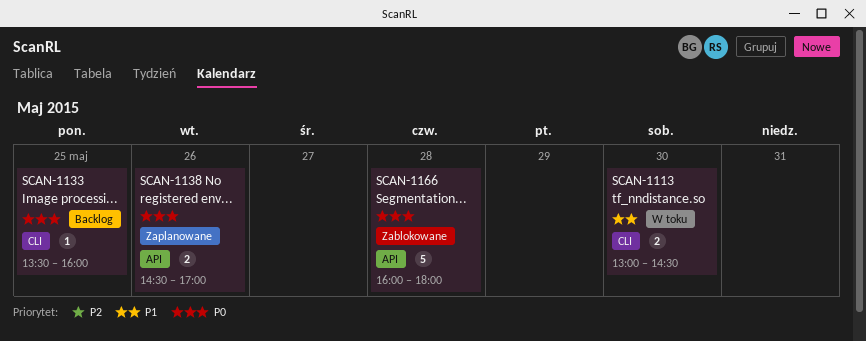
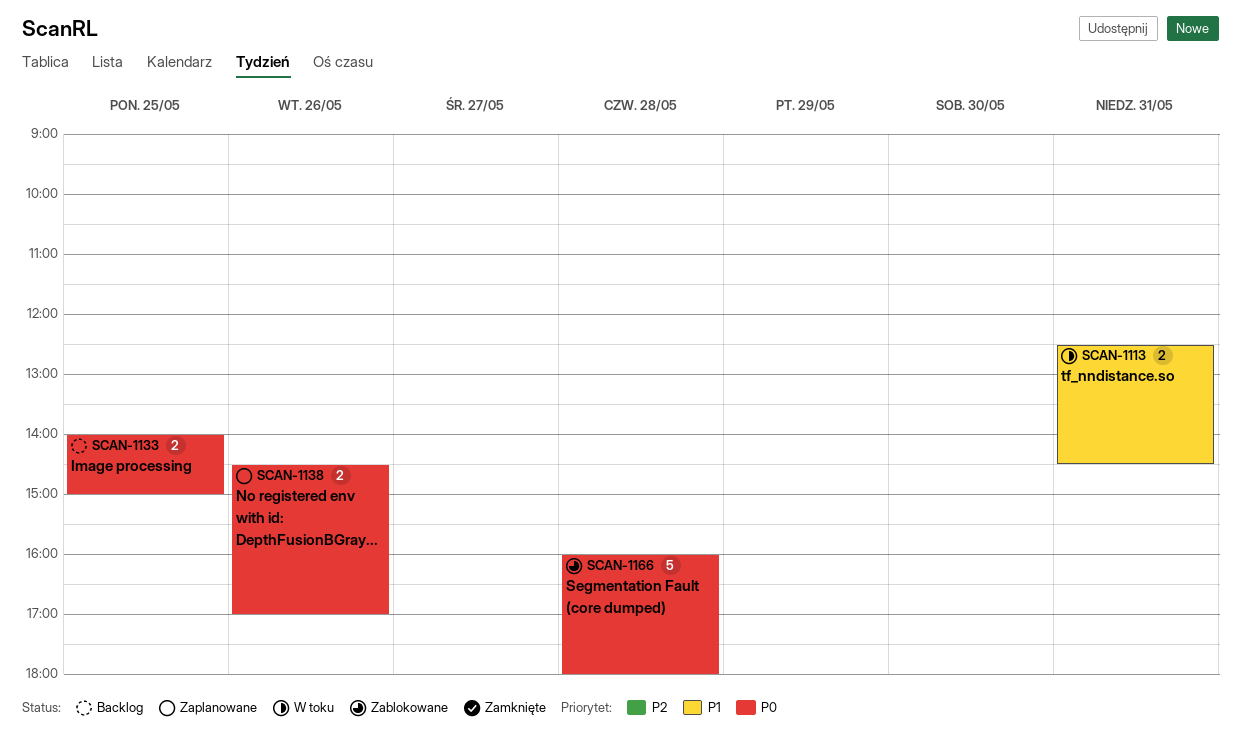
SCAN-1113, day: May 30 -> May 31
SCAN-1113, begins: 13:00 -> 12:30
SCAN-1133, estimate: 1 -> 2
SCAN-1133, begins: 13:30 -> 14:00
SCAN-1133, ends: 16:00 -> 15:00

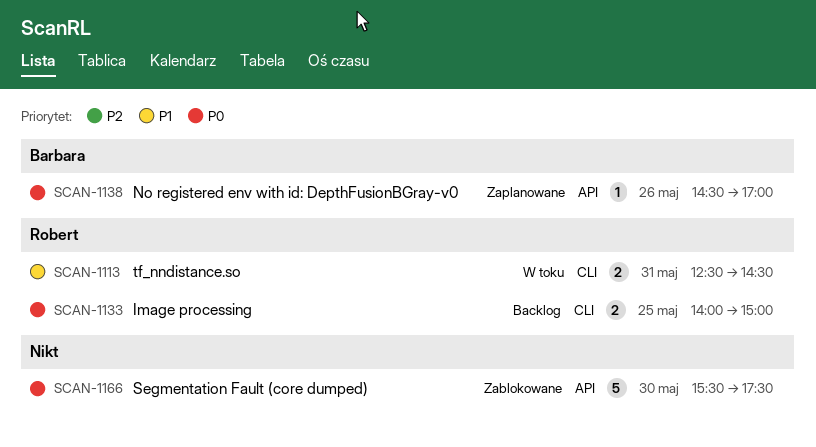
SCAN-1138, estimate: 2 -> 1
SCAN-1166, day: May 28 -> May 30
SCAN-1166, begins: 16:00 -> 15:30
SCAN-1166, ends: 18:00 -> 17:30

